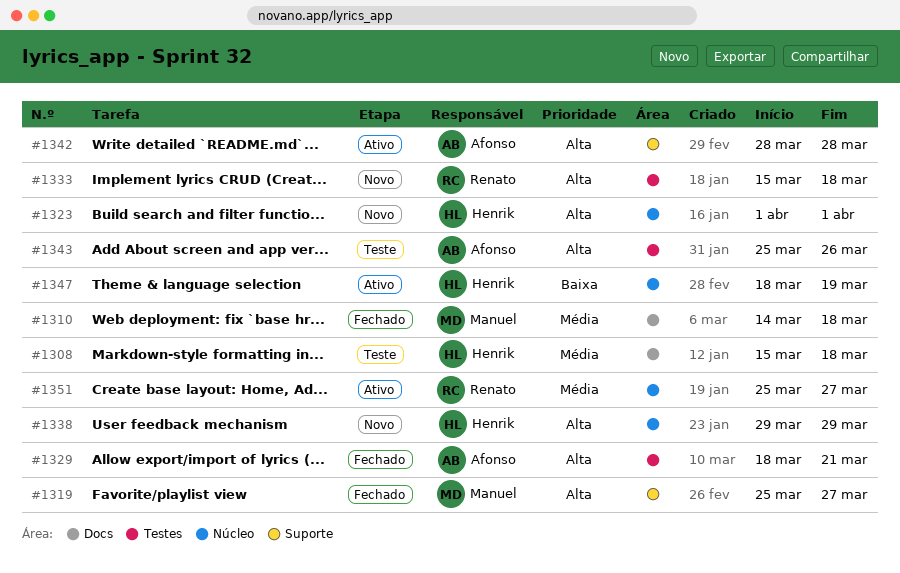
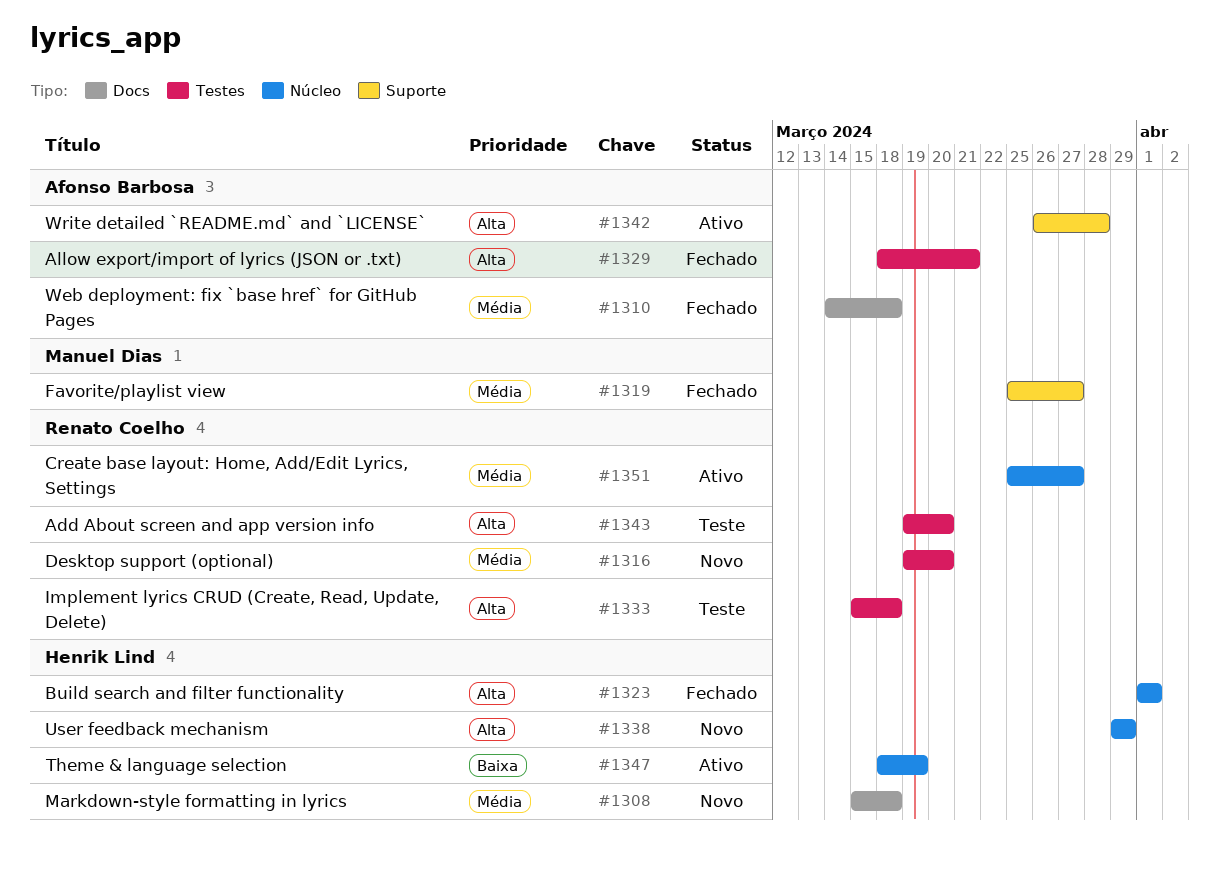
#1308, status: Teste -> Novo
#1310, owner: Manuel Dias -> Afonso Barbosa
#1316: none -> present
#1319, priority: Alta -> Média
#1323, status: Novo -> Fechado
#1333, status: Novo -> Teste
#1342, start: Mar 28 -> Mar 26
#1343, owner: Afonso Barbosa -> Renato Coelho
#1343, start: Mar 25 -> Mar 19
#1343, due: Mar 26 -> Mar 20

